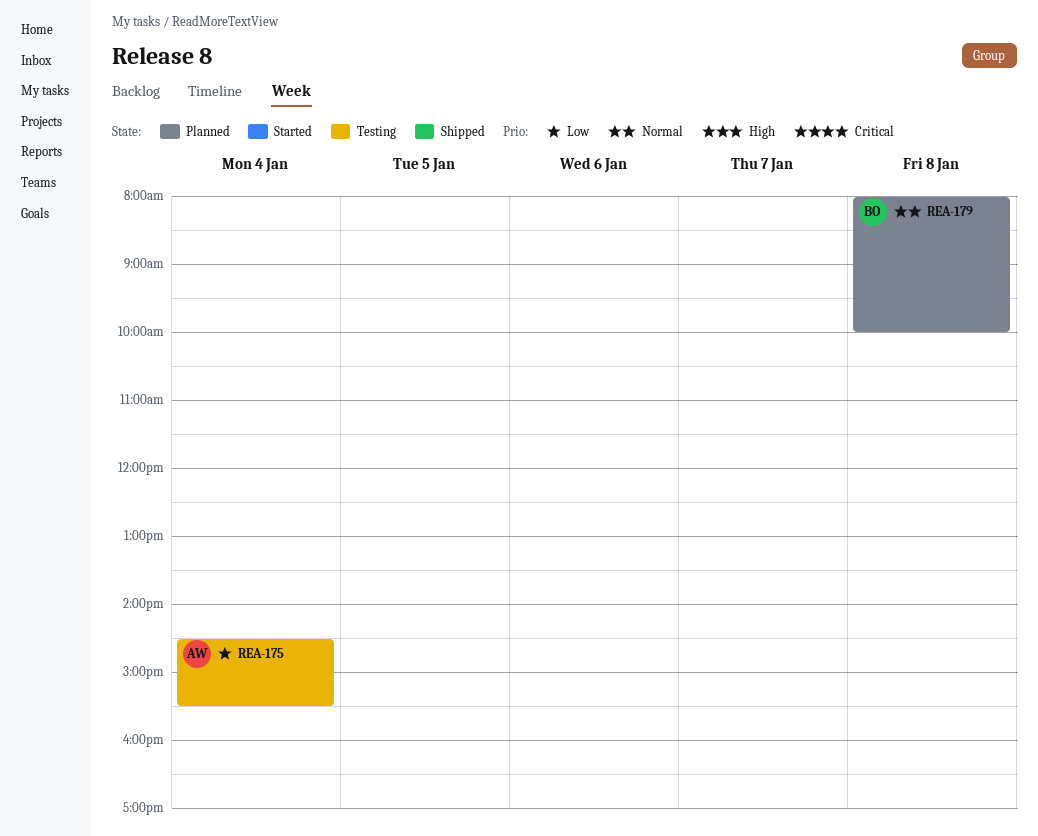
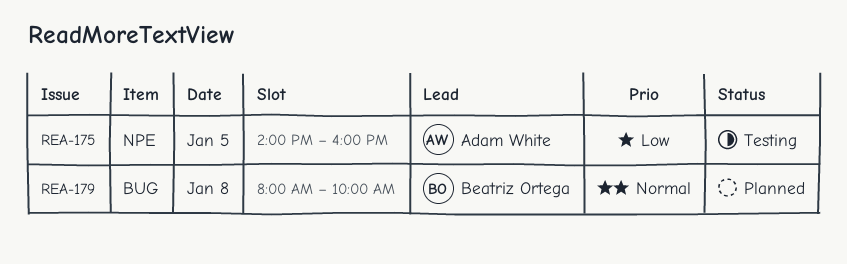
REA-175, day: Jan 4 -> Jan 5
REA-175, begins: 14:30 -> 14:00
REA-175, ends: 15:30 -> 16:00

